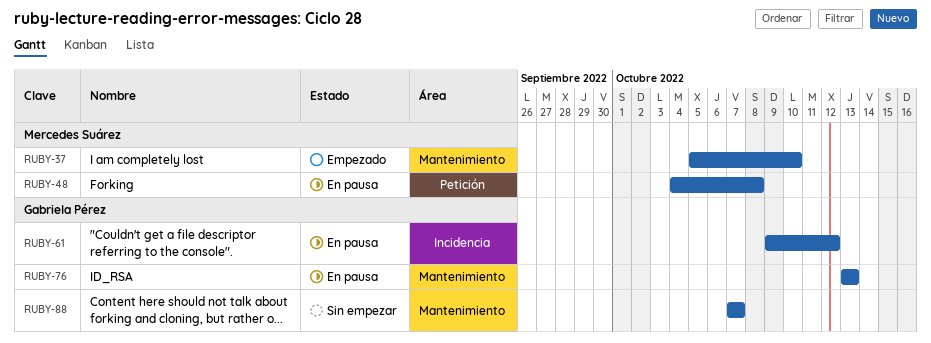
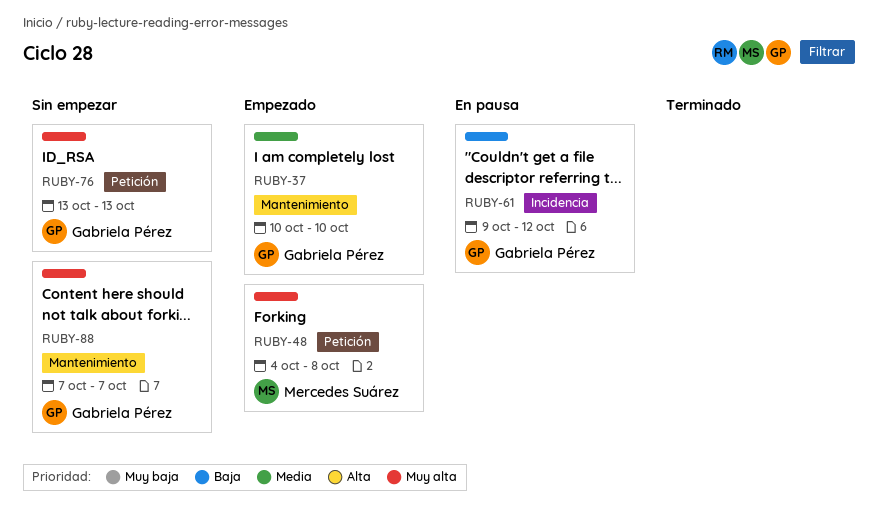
RUBY-37, owner: Mercedes Suárez -> Gabriela Pérez
RUBY-37, start: Oct 5 -> Oct 10
RUBY-48, status: En pausa -> Empezado
RUBY-76, status: En pausa -> Sin empezar
RUBY-76, label: Mantenimiento -> Petición

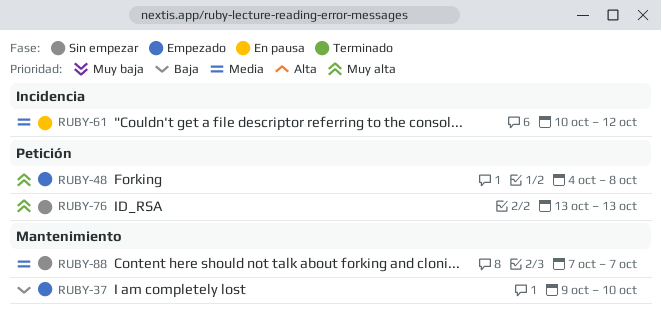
RUBY-37, priority: Media -> Baja
RUBY-37, start: Oct 10 -> Oct 9
RUBY-61, priority: Baja -> Media
RUBY-61, start: Oct 9 -> Oct 10
RUBY-88, priority: Muy alta -> Media

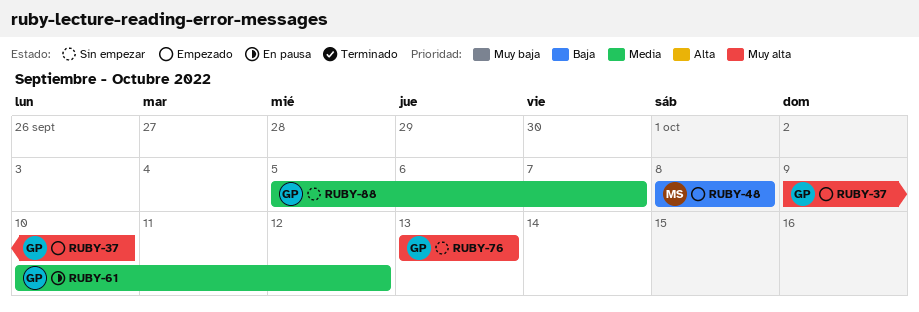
RUBY-37, priority: Baja -> Muy alta
RUBY-48, priority: Muy alta -> Baja
RUBY-48, start: Oct 4 -> Oct 8
RUBY-88, start: Oct 7 -> Oct 5

